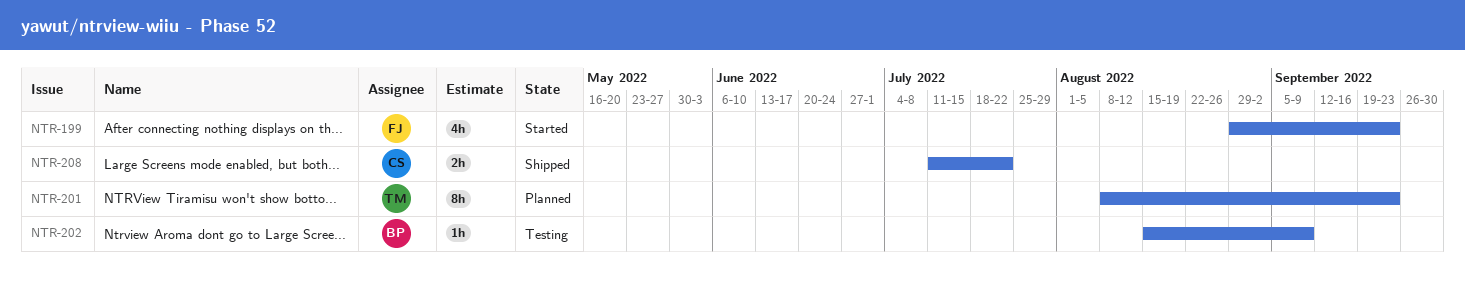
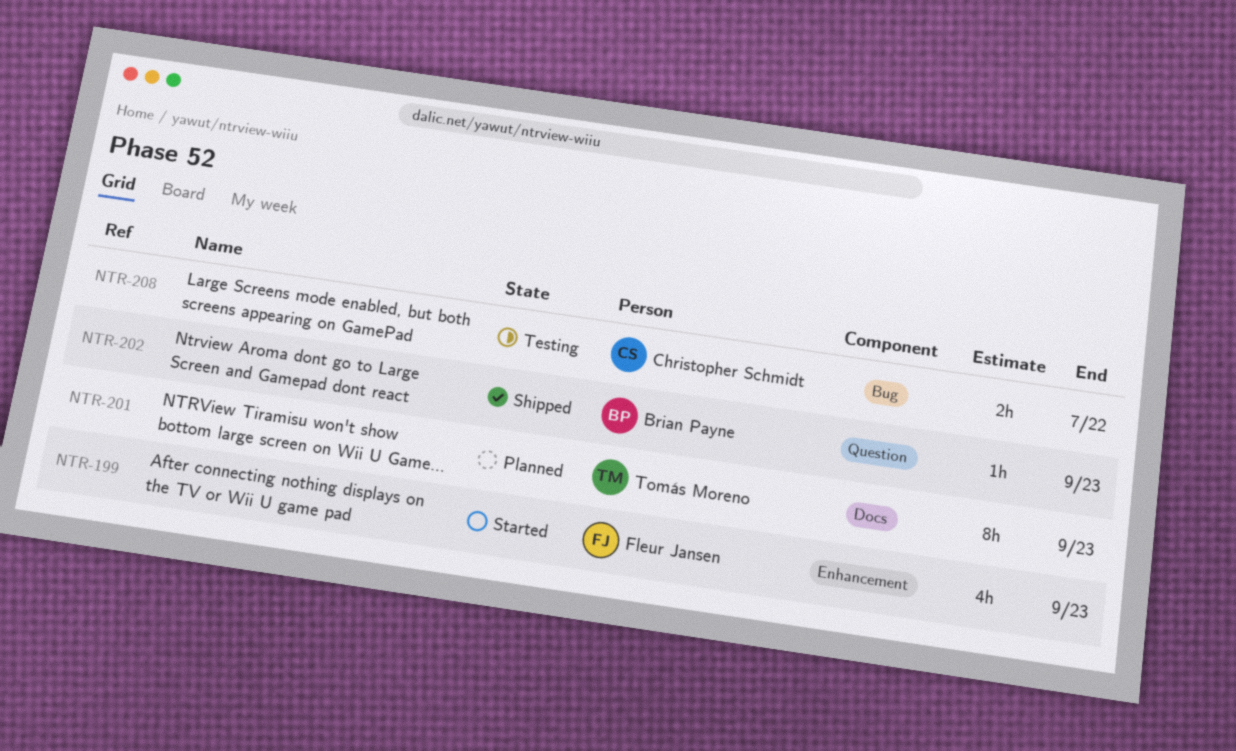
NTR-202, status: Testing -> Shipped
NTR-202, due: Sep 9 -> Sep 23
NTR-208, status: Shipped -> Testing

